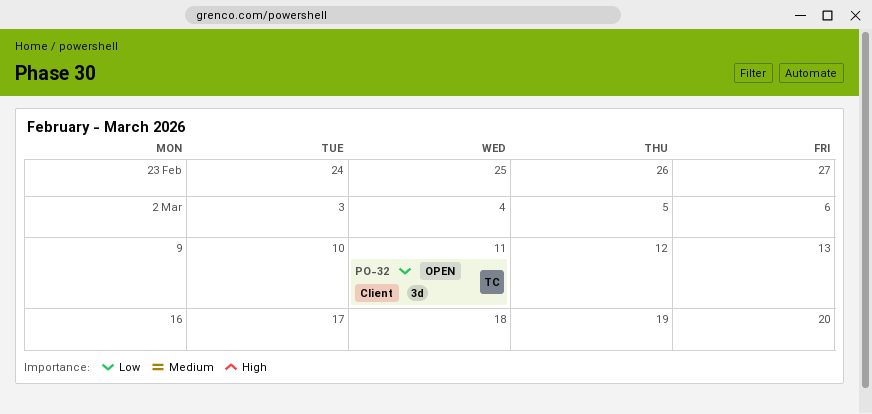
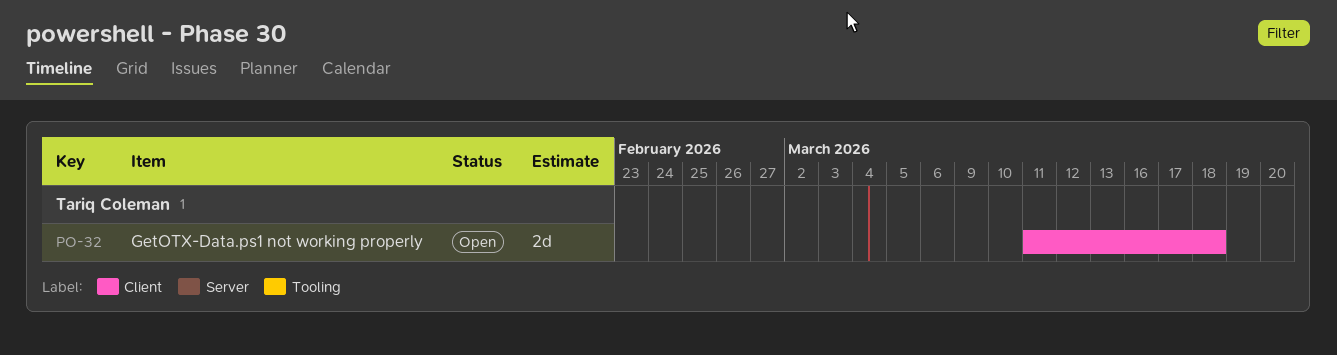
PO-32, estimate: 3d -> 2d
PO-32, due: Mar 11 -> Mar 18

